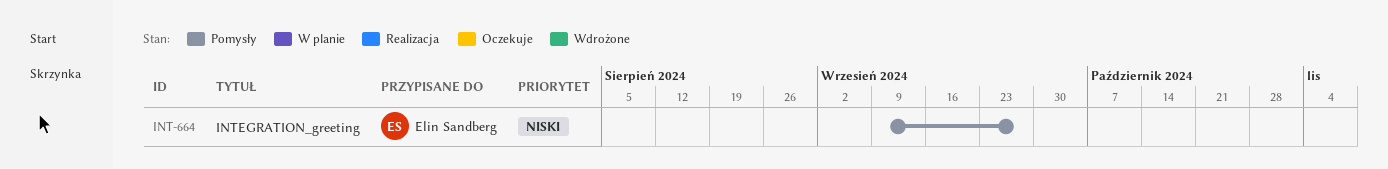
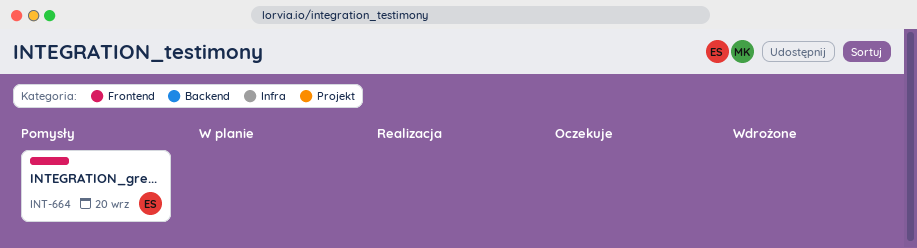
INT-664, due: Sep 27 -> Sep 20

